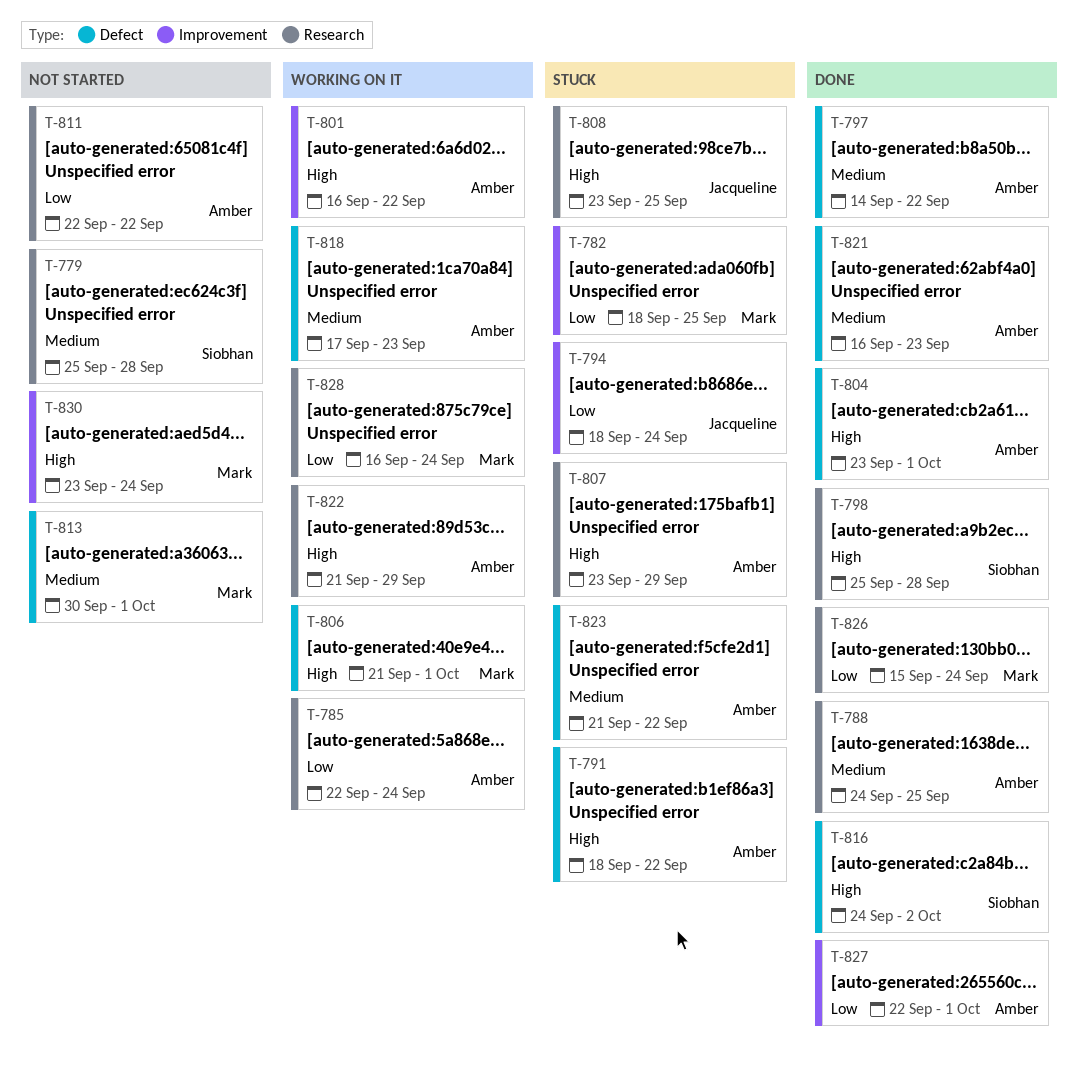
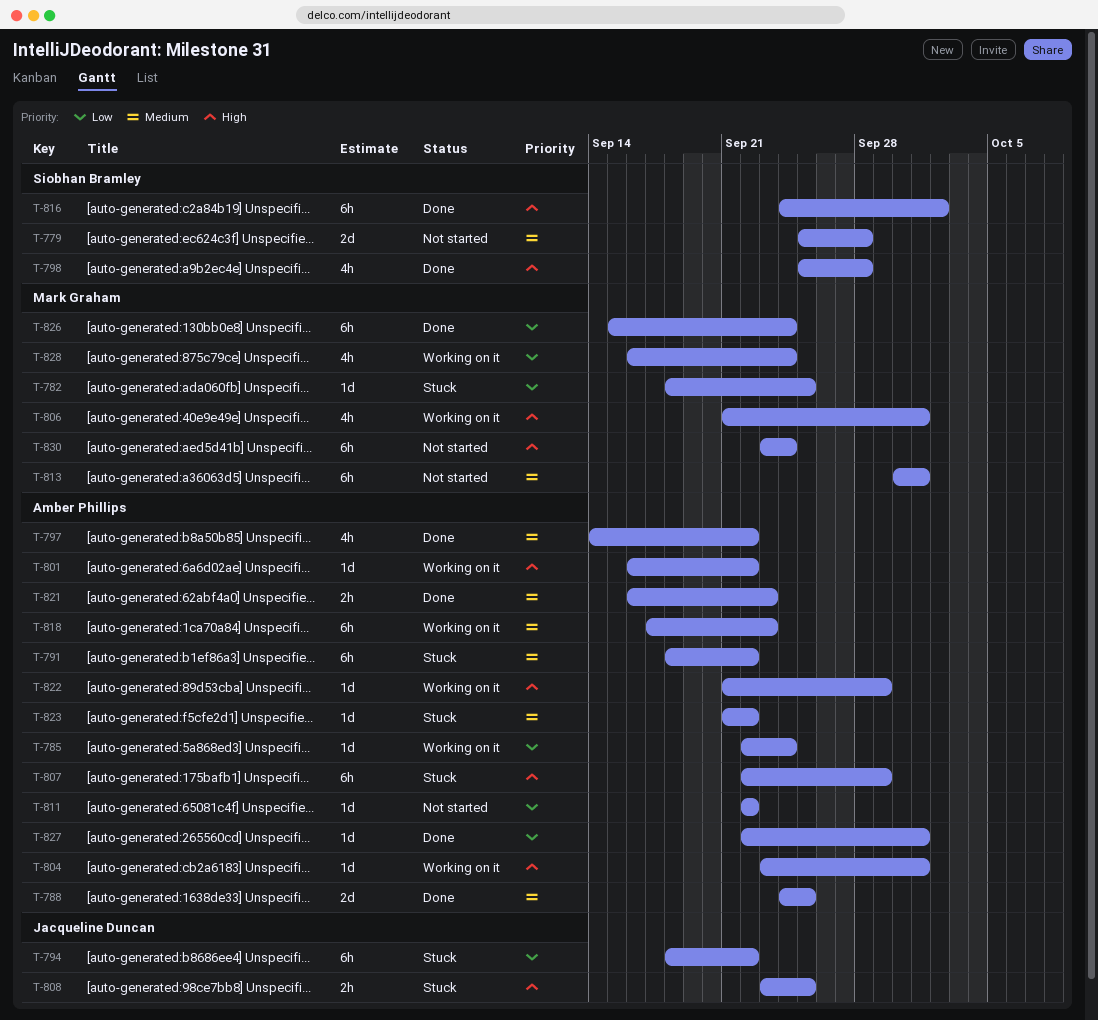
T-791, priority: High -> Medium
T-794, due: Sep 24 -> Sep 22
T-804, status: Done -> Working on it
T-807, start: Sep 23 -> Sep 22

